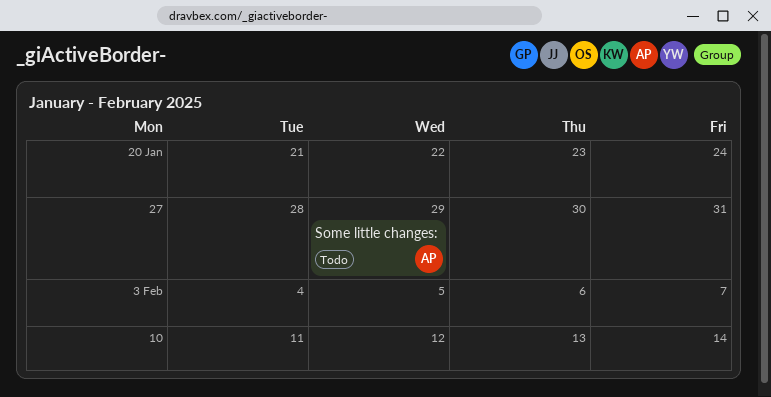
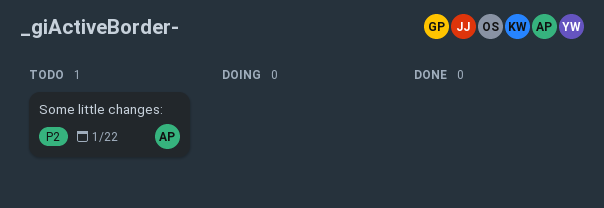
Some little changes:, due: Jan 29 -> Jan 22

